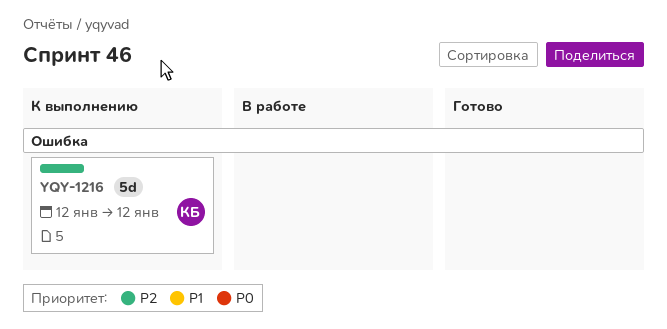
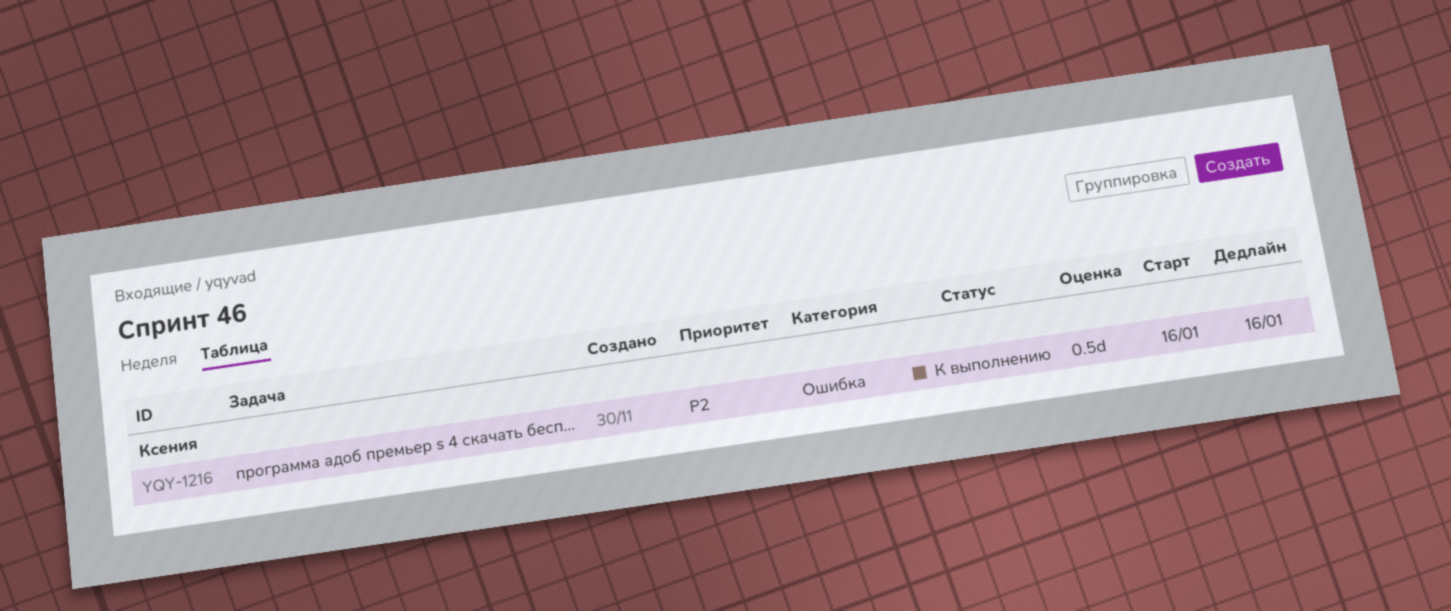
YQY-1216, estimate: 5d -> 0.5d
YQY-1216, start: Jan 12 -> Jan 16
YQY-1216, due: Jan 12 -> Jan 16

